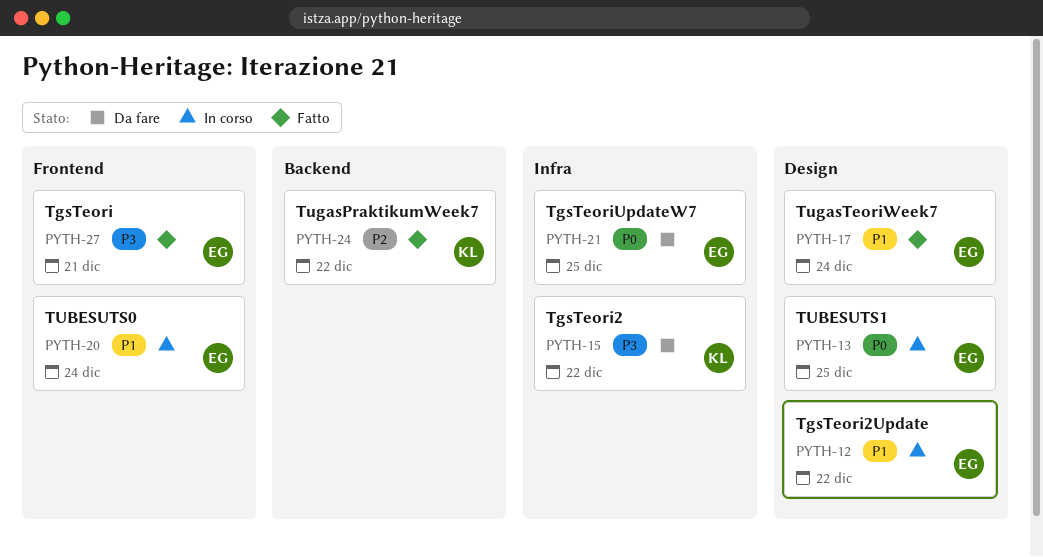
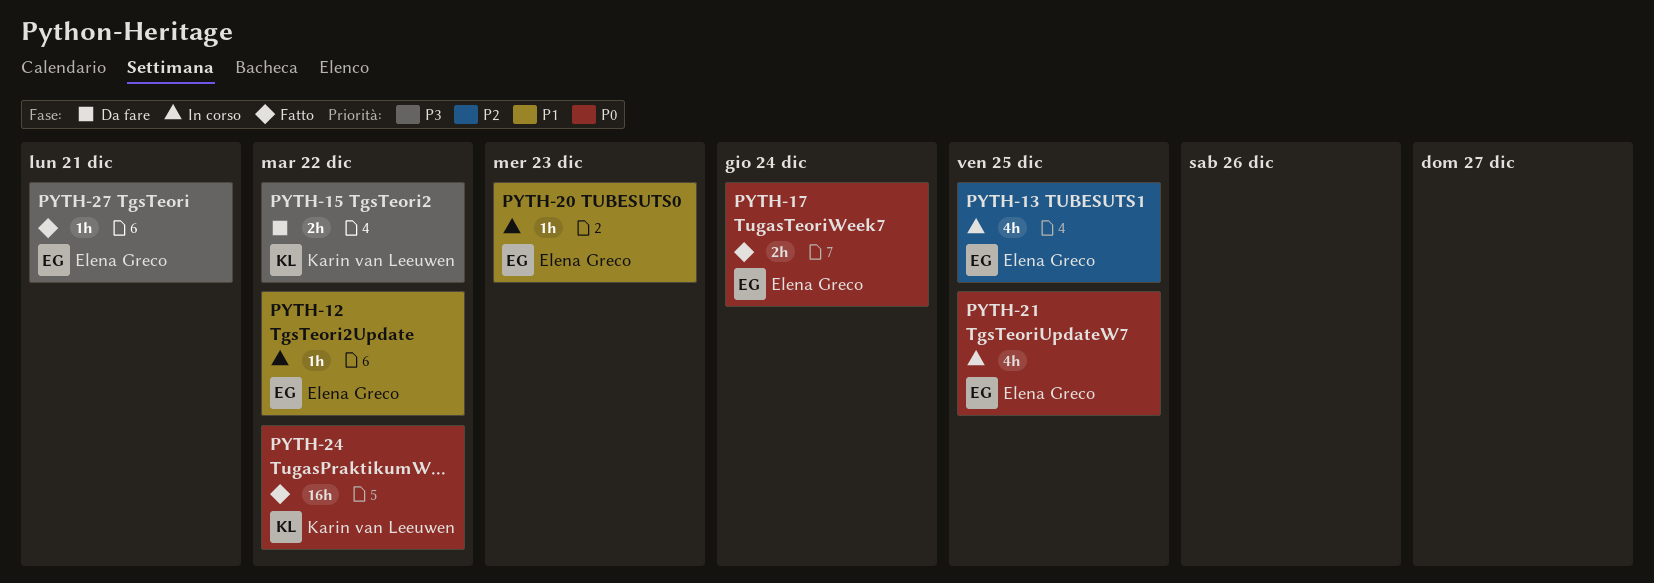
PYTH-13, priority: P0 -> P2
PYTH-17, priority: P1 -> P0
PYTH-20, due: Dec 24 -> Dec 23
PYTH-21, status: Da fare -> In corso
PYTH-24, priority: P2 -> P0

